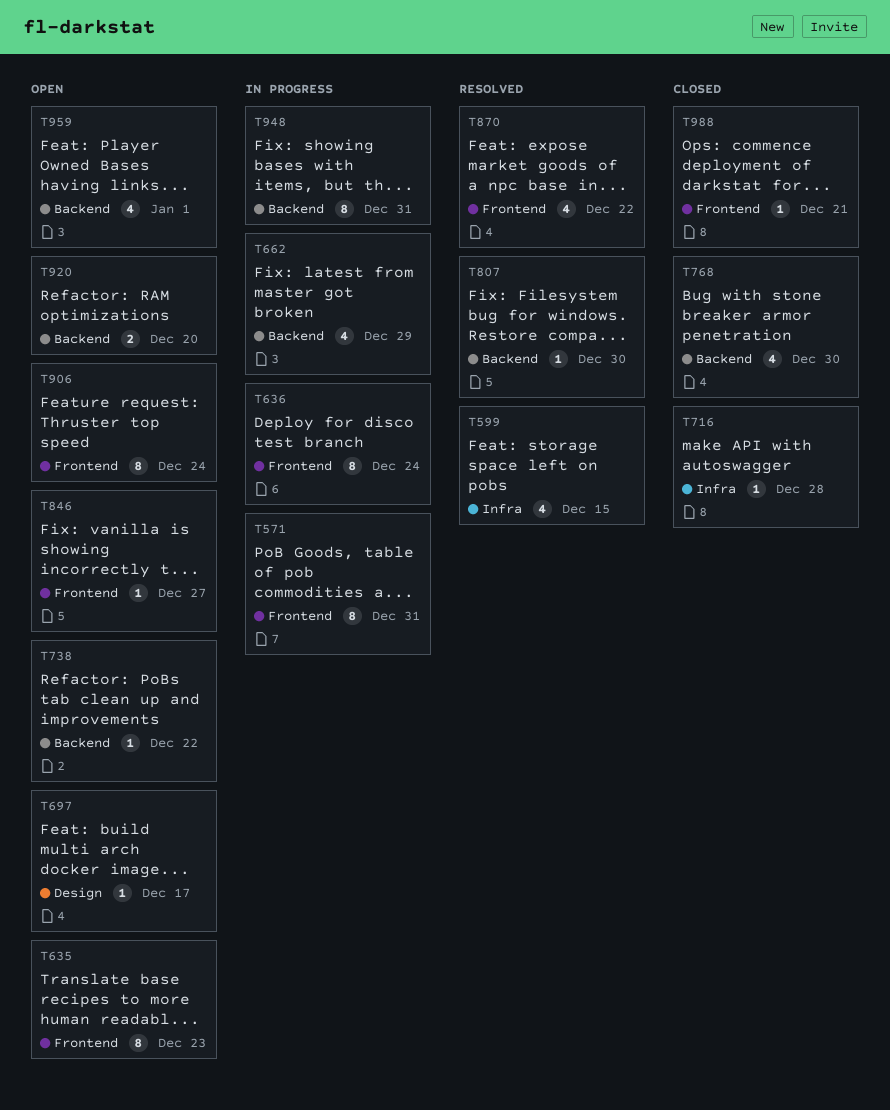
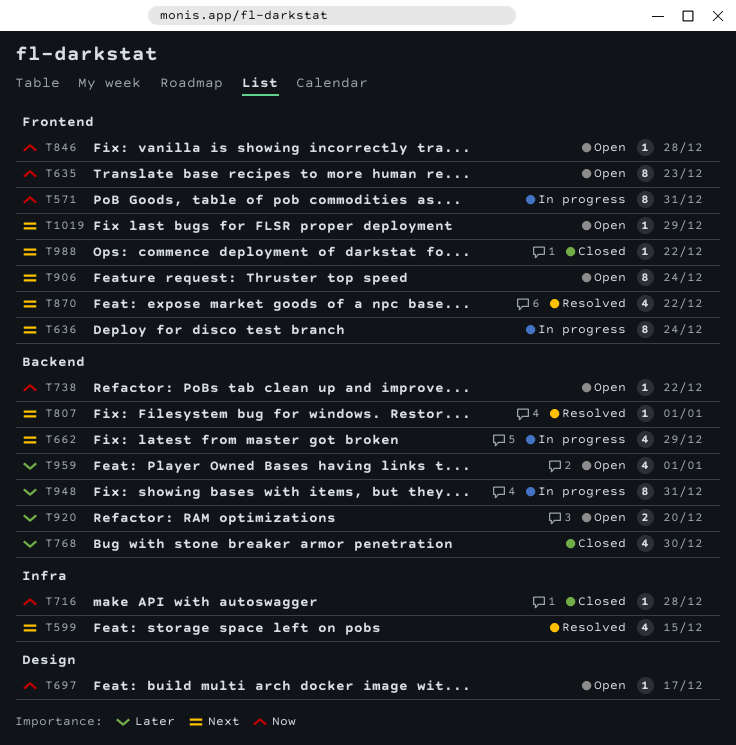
T807, due: Dec 30 -> Jan 1
T846, due: Dec 27 -> Dec 28
T988, due: Dec 21 -> Dec 22
T1019: none -> present

